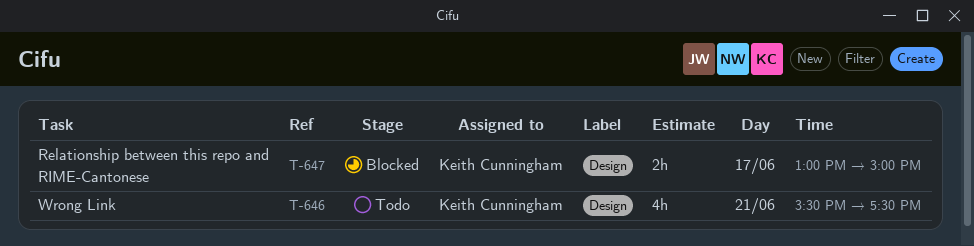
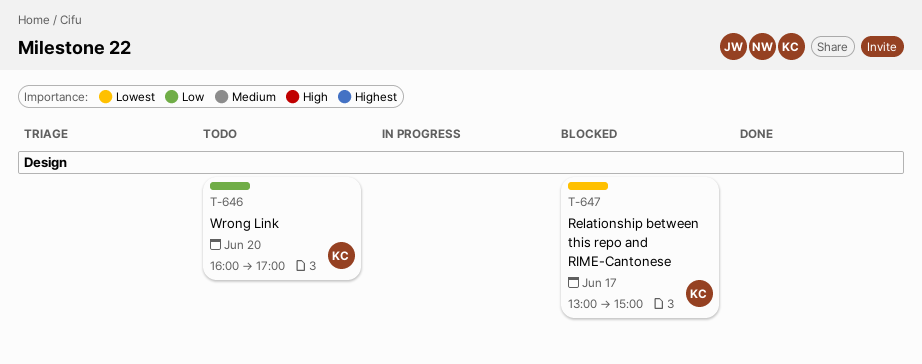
T-646, day: Jun 21 -> Jun 20
T-646, begins: 15:30 -> 16:00
T-646, ends: 17:30 -> 17:00

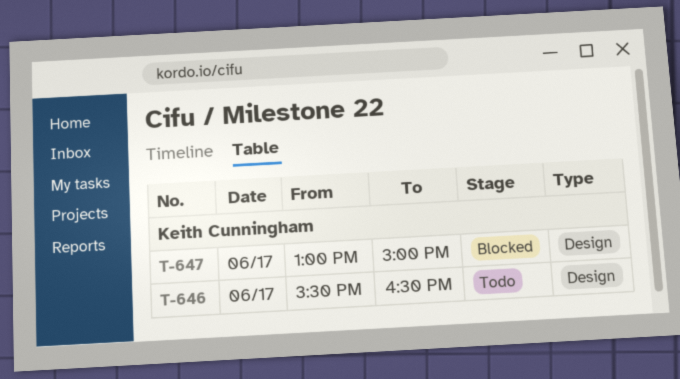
T-646, day: Jun 20 -> Jun 17
T-646, begins: 16:00 -> 15:30
T-646, ends: 17:00 -> 16:30

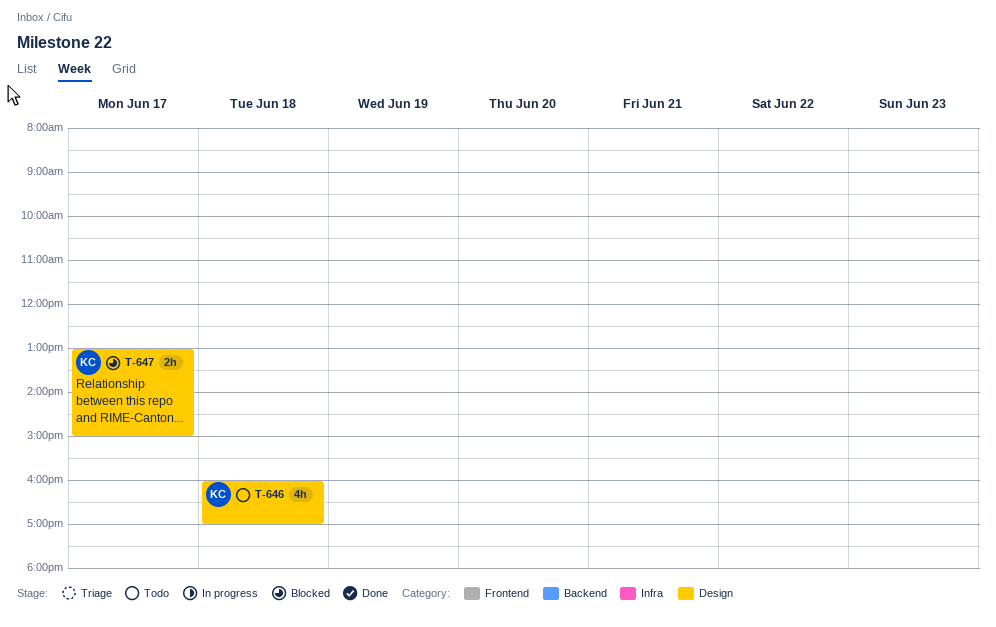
T-646, day: Jun 17 -> Jun 18
T-646, begins: 15:30 -> 16:00
T-646, ends: 16:30 -> 17:00

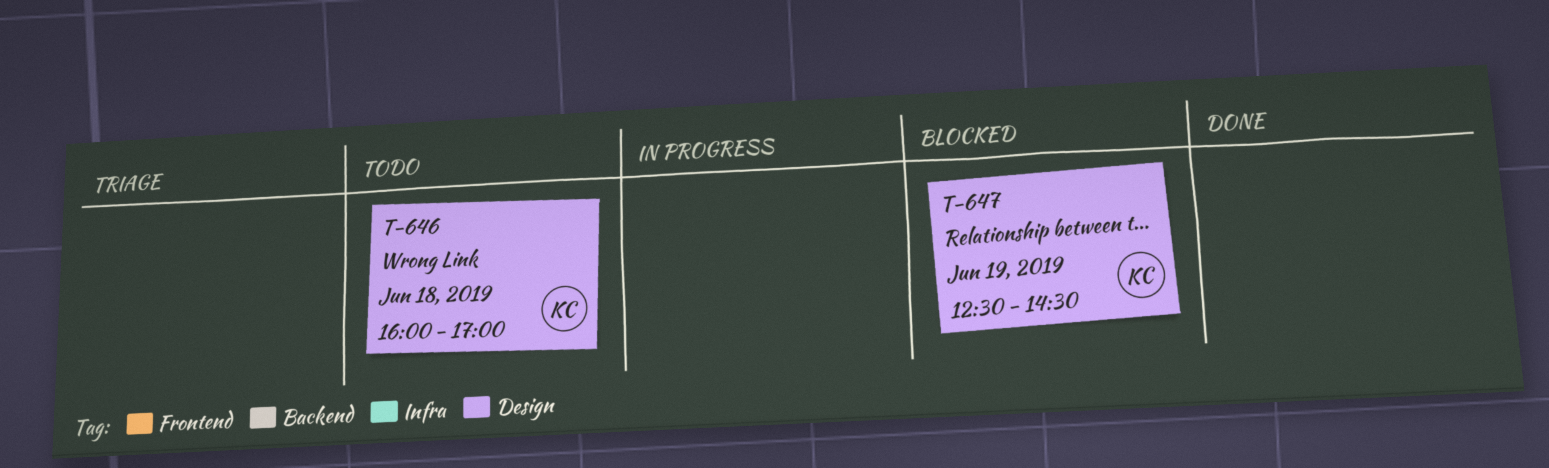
T-647, day: Jun 17 -> Jun 19
T-647, begins: 13:00 -> 12:30
T-647, ends: 15:00 -> 14:30

